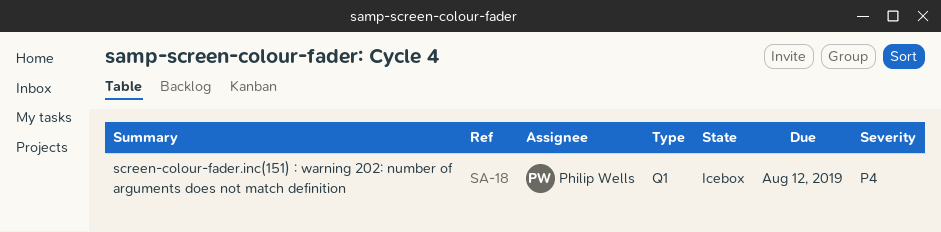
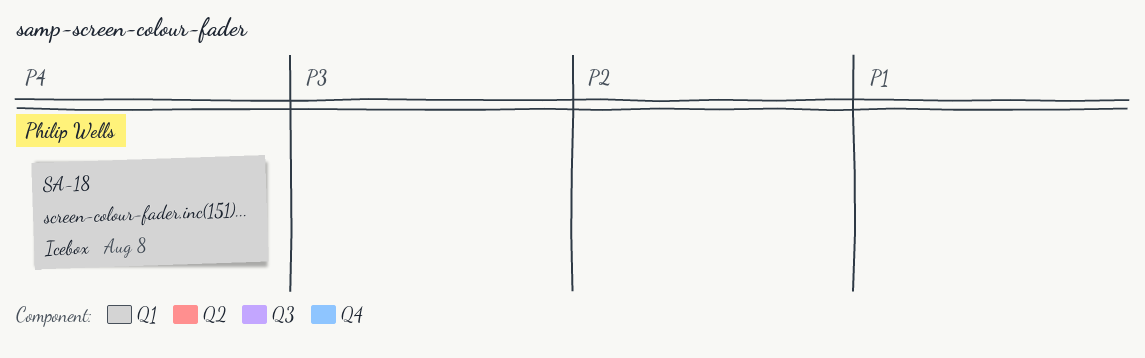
SA-18, due: Aug 12 -> Aug 8

